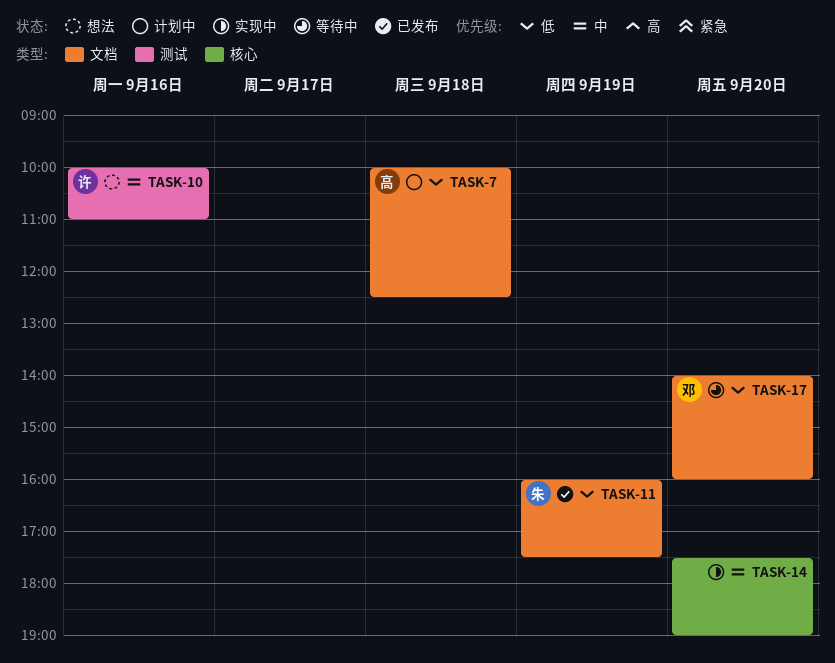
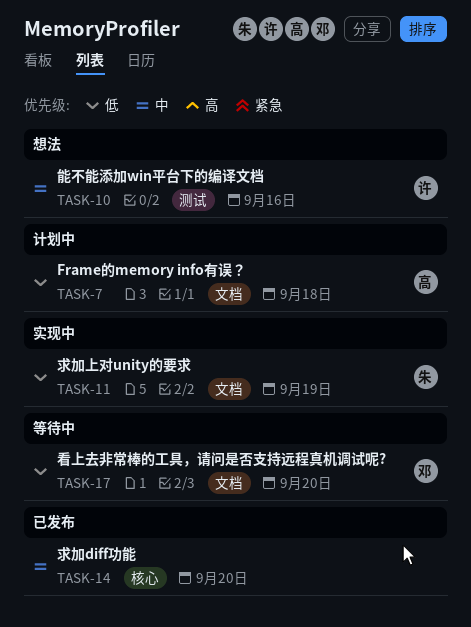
TASK-11, status: 已发布 -> 实现中
TASK-14, status: 实现中 -> 已发布

